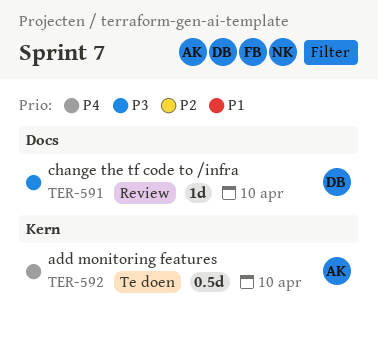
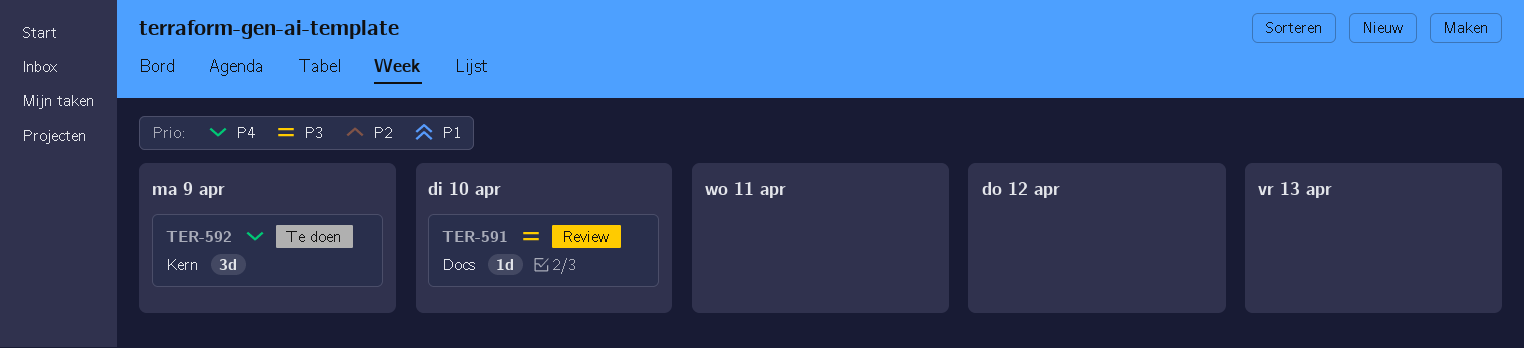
TER-592, estimate: 0.5d -> 3d
TER-592, due: Apr 10 -> Apr 9

